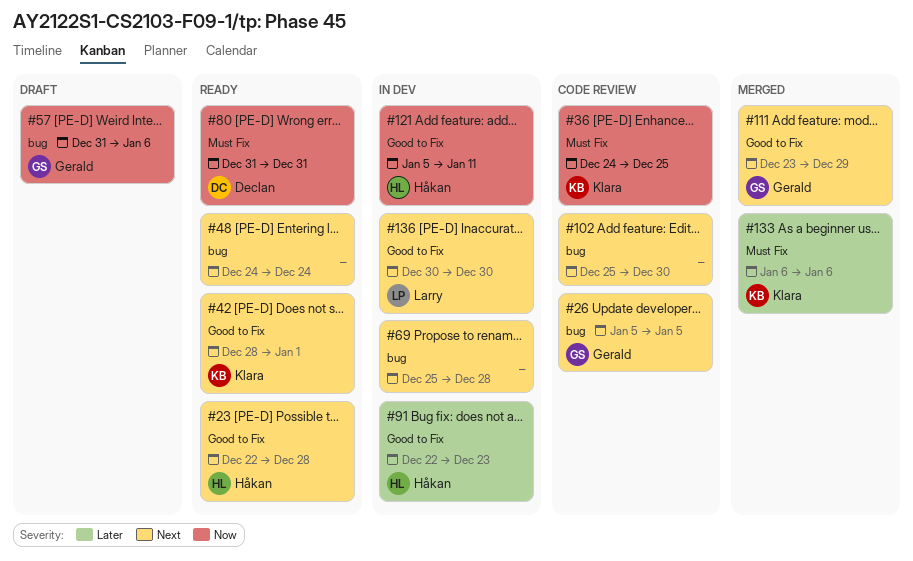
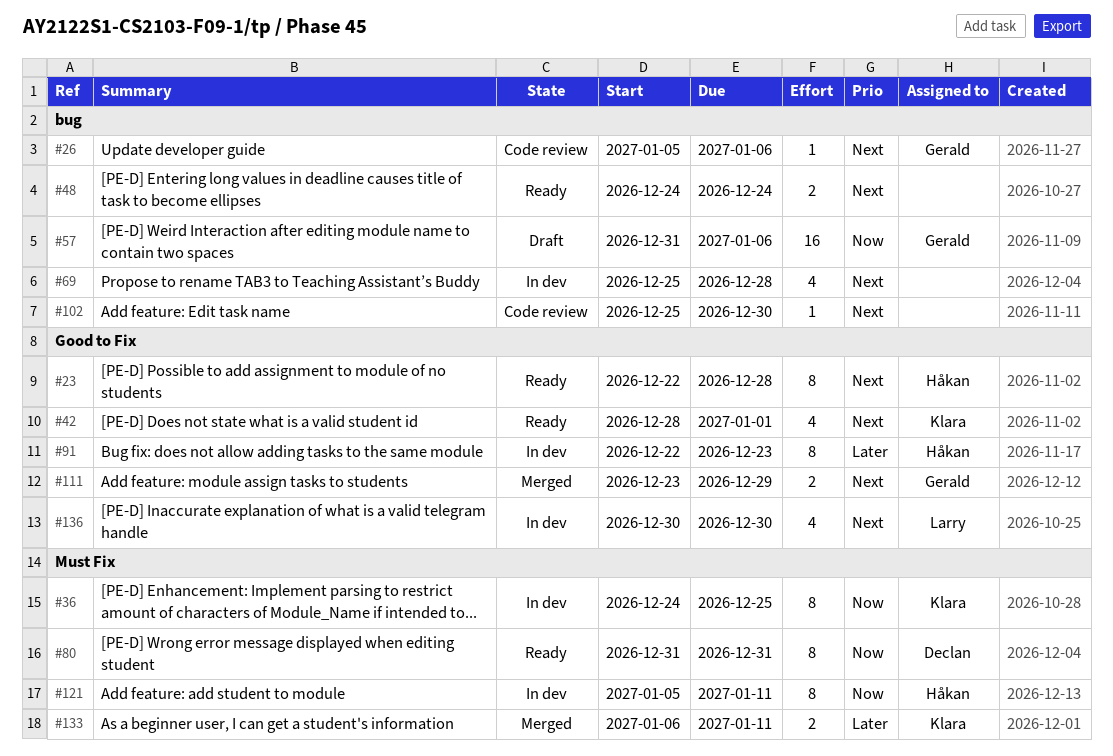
#26, due: Jan 5 -> Jan 6
#36, status: Code review -> In dev
#121, label: Good to Fix -> Must Fix
#133, due: Jan 6 -> Jan 11

